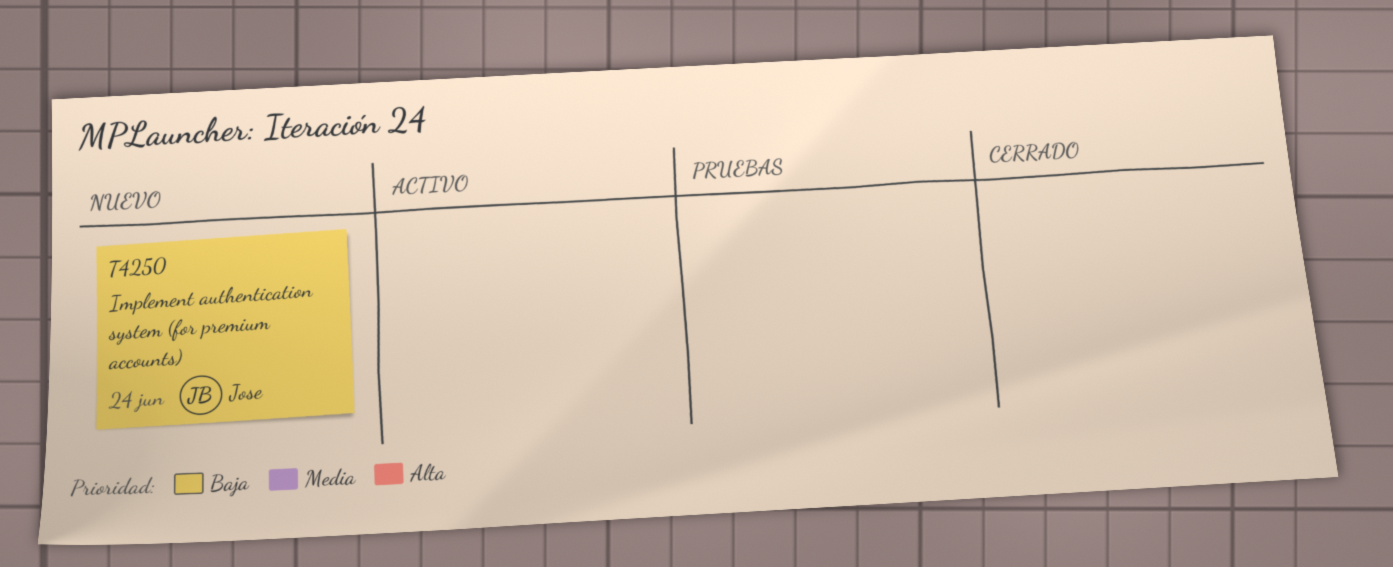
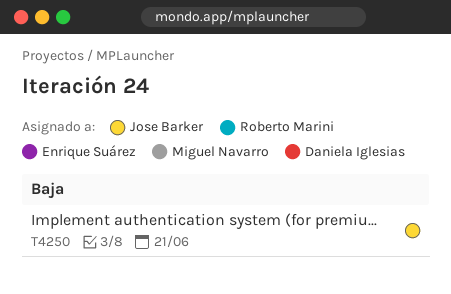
T4250, due: Jun 24 -> Jun 21

